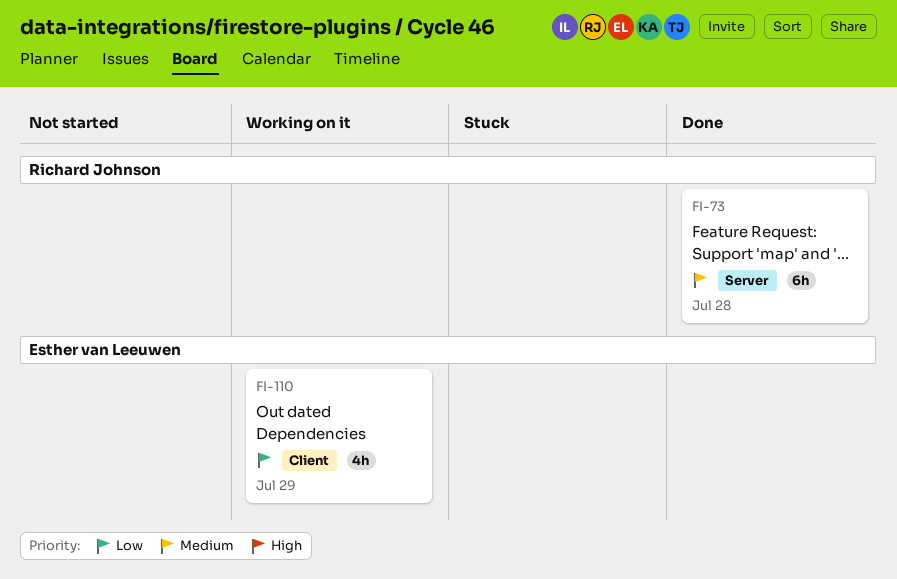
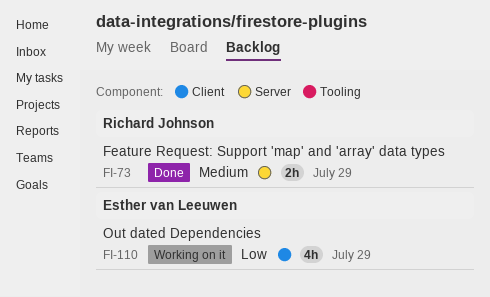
FI-73, estimate: 6h -> 2h
FI-73, due: Jul 28 -> Jul 29

